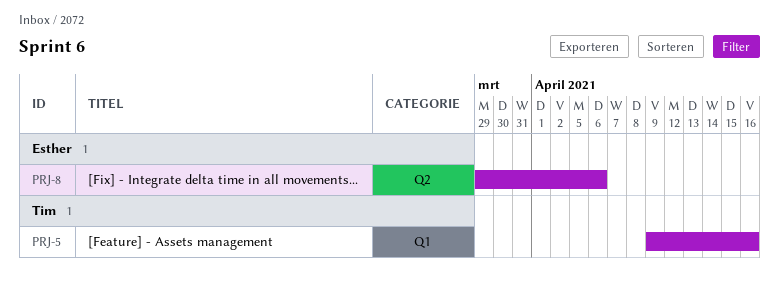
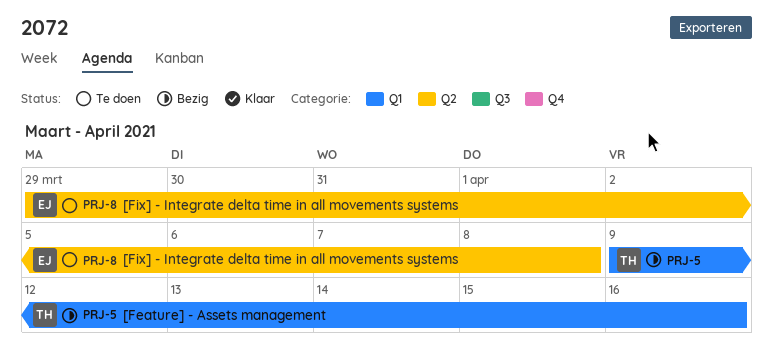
PRJ-8, due: Apr 6 -> Apr 8

